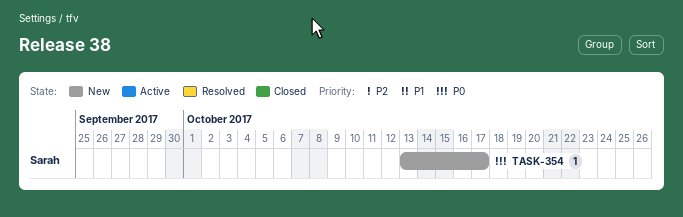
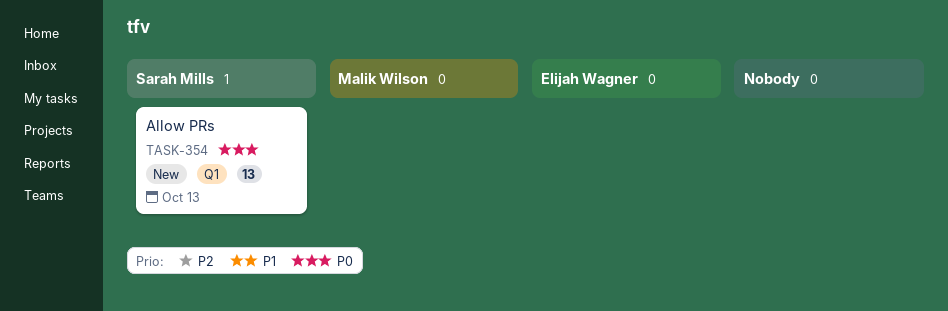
TASK-354, estimate: 1 -> 13
TASK-354, due: Oct 17 -> Oct 13

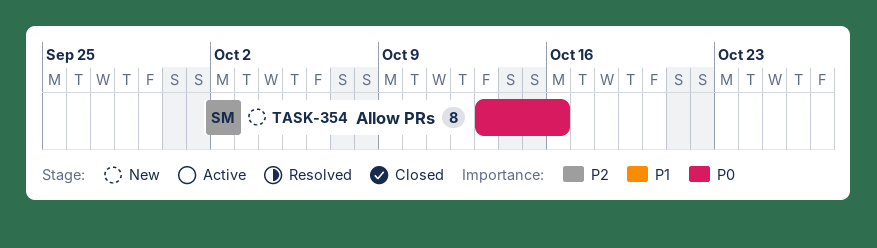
TASK-354, estimate: 13 -> 8
TASK-354, due: Oct 13 -> Oct 16

